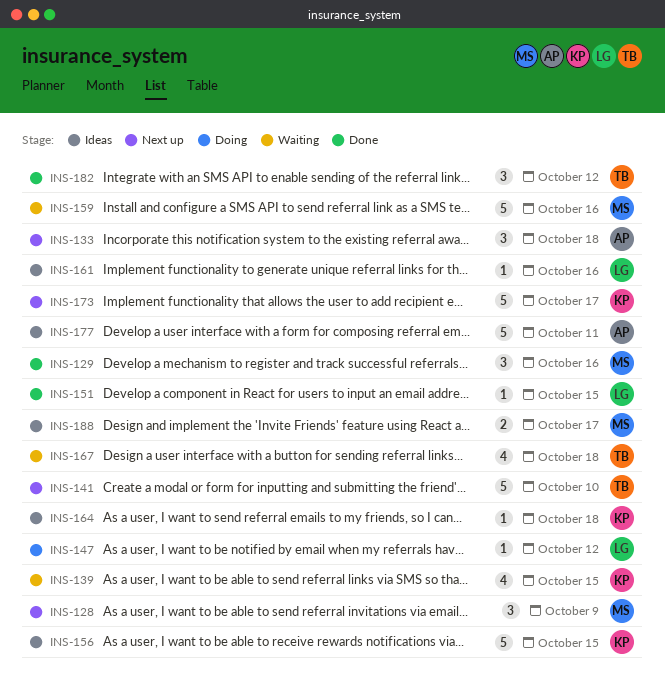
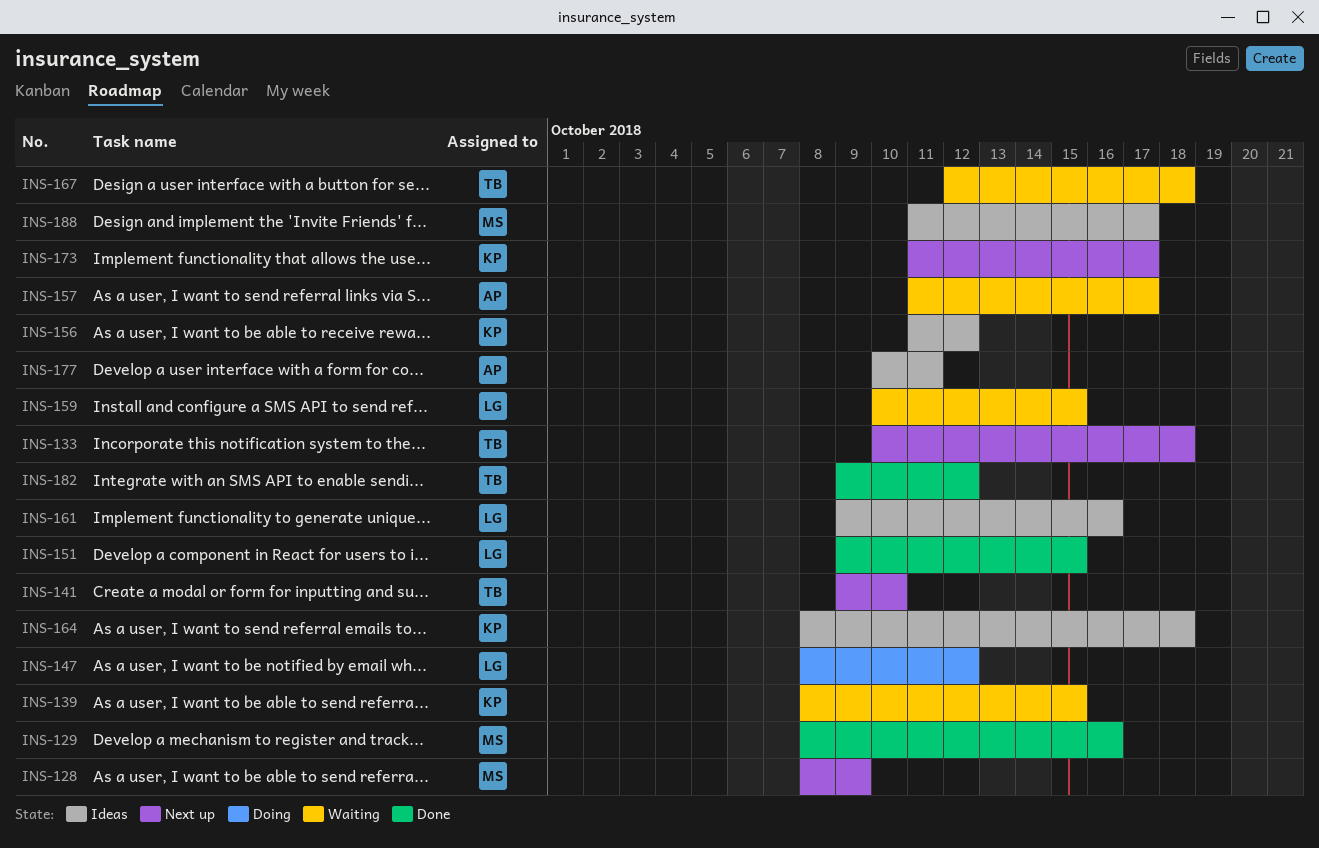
INS-133, owner: AP -> TB
INS-156, due: Oct 15 -> Oct 12
INS-157: none -> present
INS-159, owner: MS -> LG
INS-159, due: Oct 16 -> Oct 15

